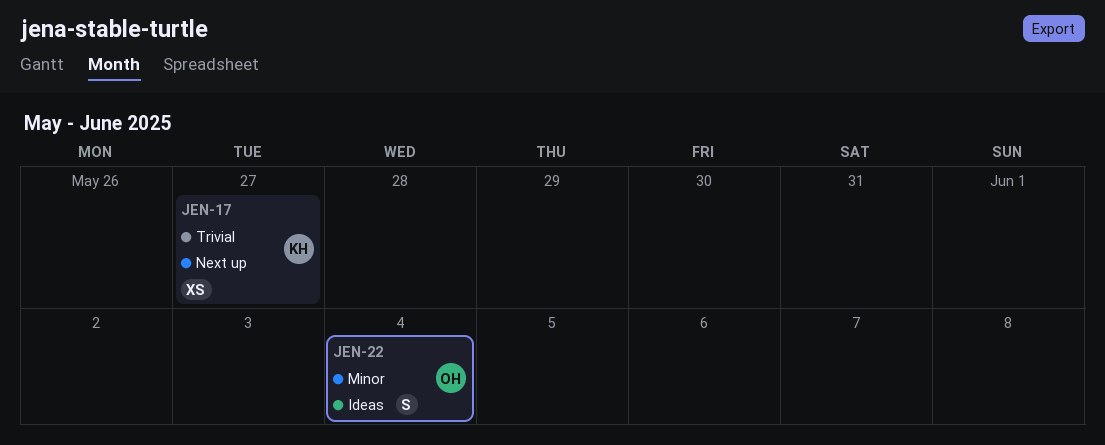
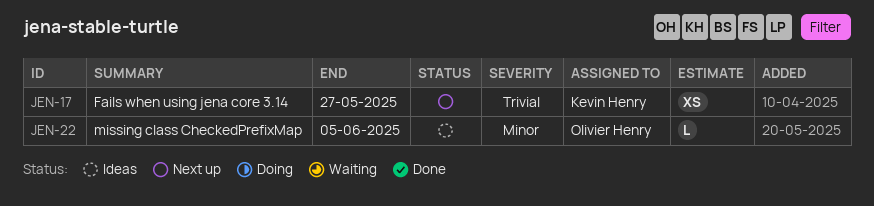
JEN-22, estimate: S -> L
JEN-22, due: Jun 4 -> Jun 5

